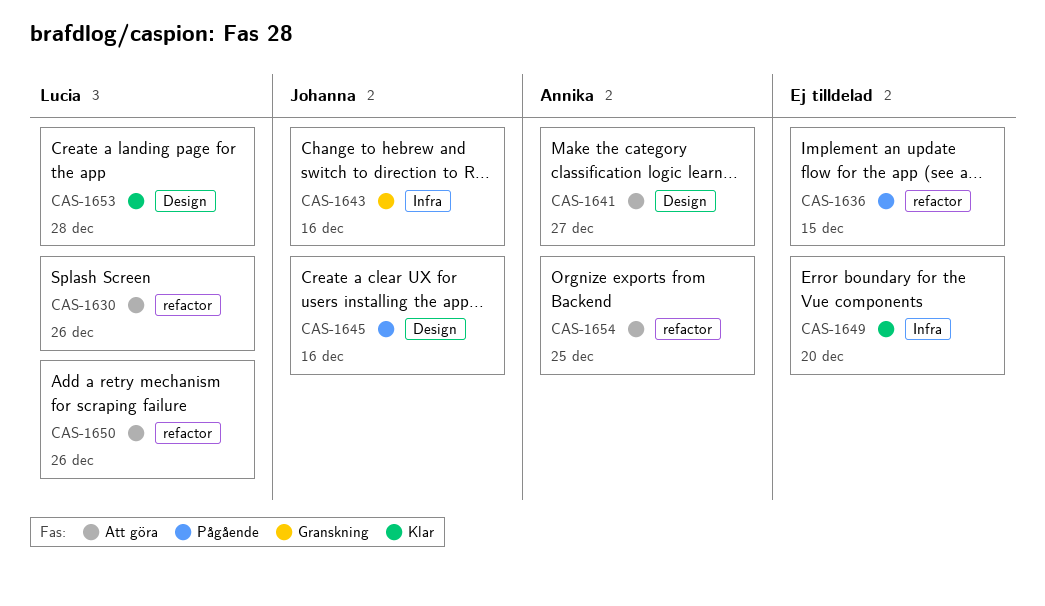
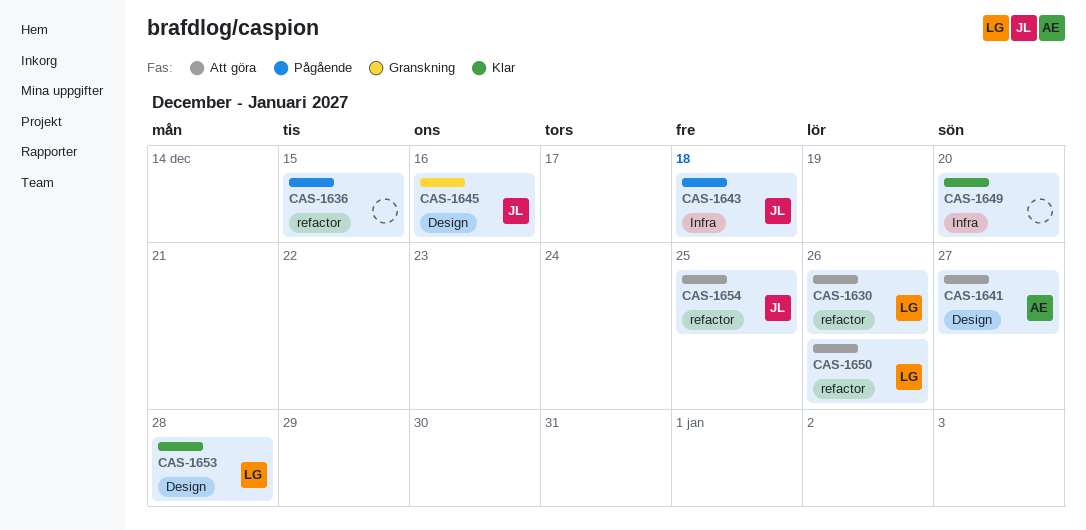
CAS-1643, status: Granskning -> Pågående
CAS-1643, due: Dec 16 -> Dec 18
CAS-1645, status: Pågående -> Granskning
CAS-1654, owner: Annika -> Johanna

